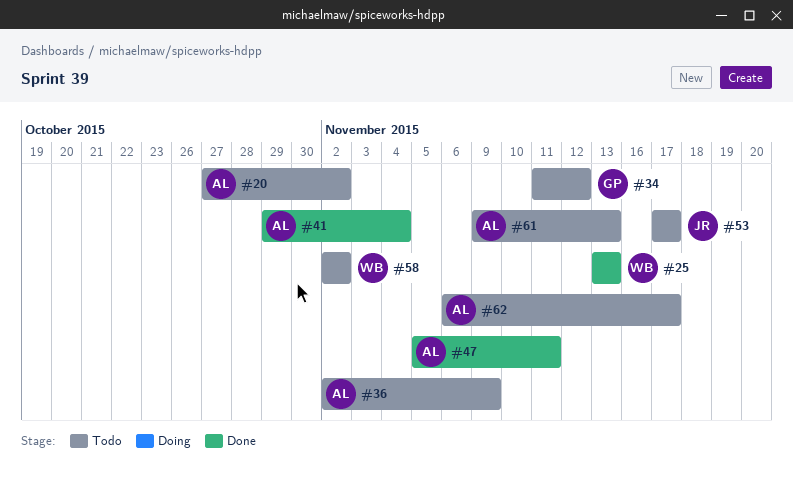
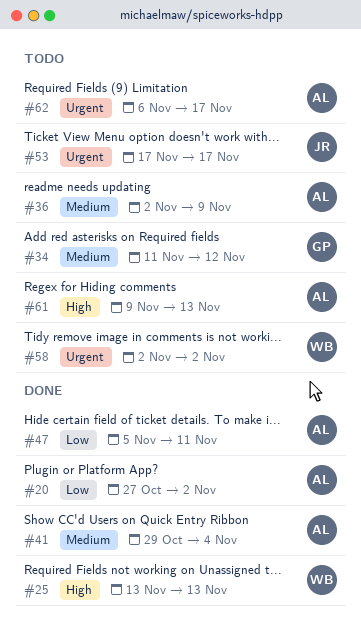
#20, status: Todo -> Done

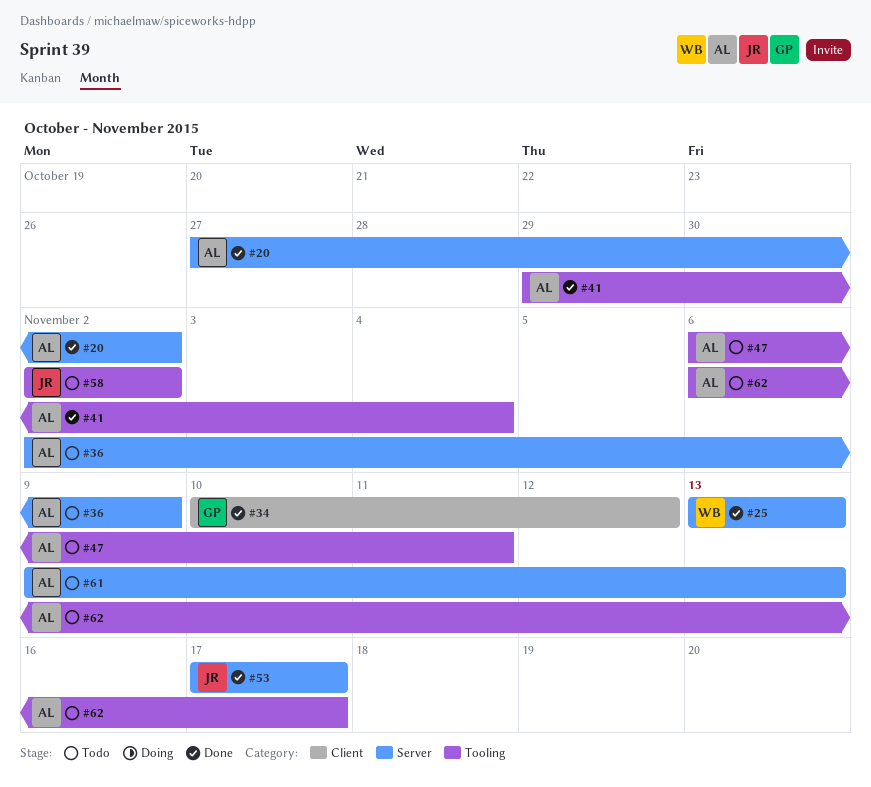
#34, status: Todo -> Done
#34, start: Nov 11 -> Nov 10
#47, status: Done -> Todo
#47, start: Nov 5 -> Nov 6
#53, status: Todo -> Done
#58, owner: WB -> JR

